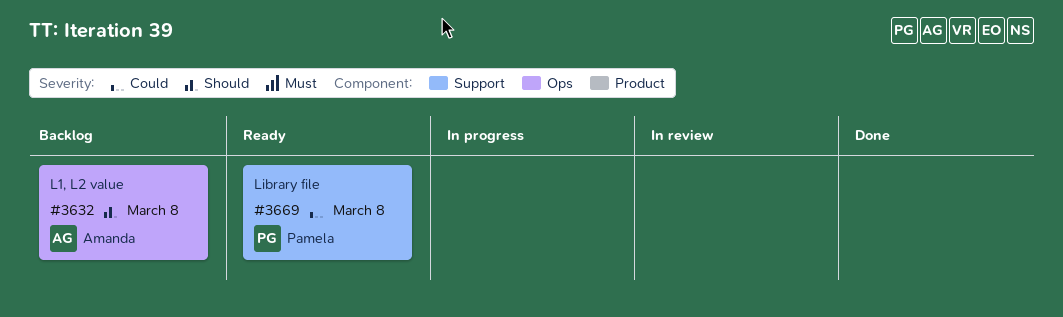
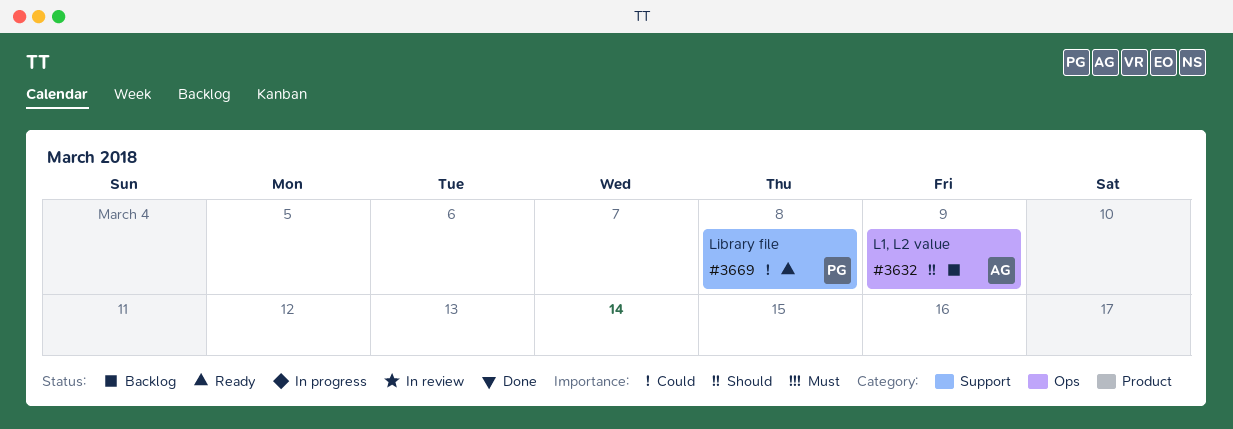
#3632, due: Mar 8 -> Mar 9

